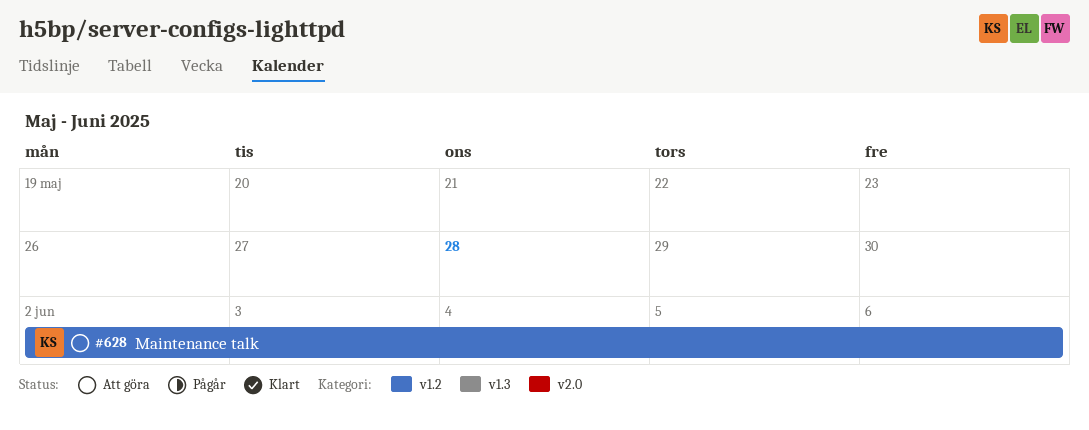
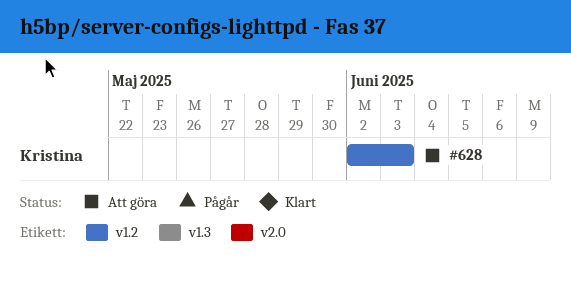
#628, due: Jun 6 -> Jun 3

